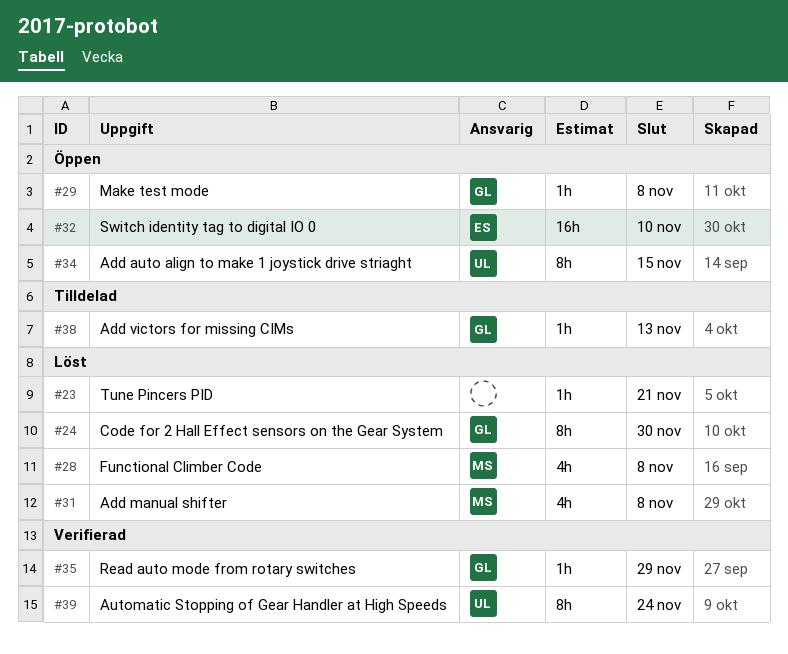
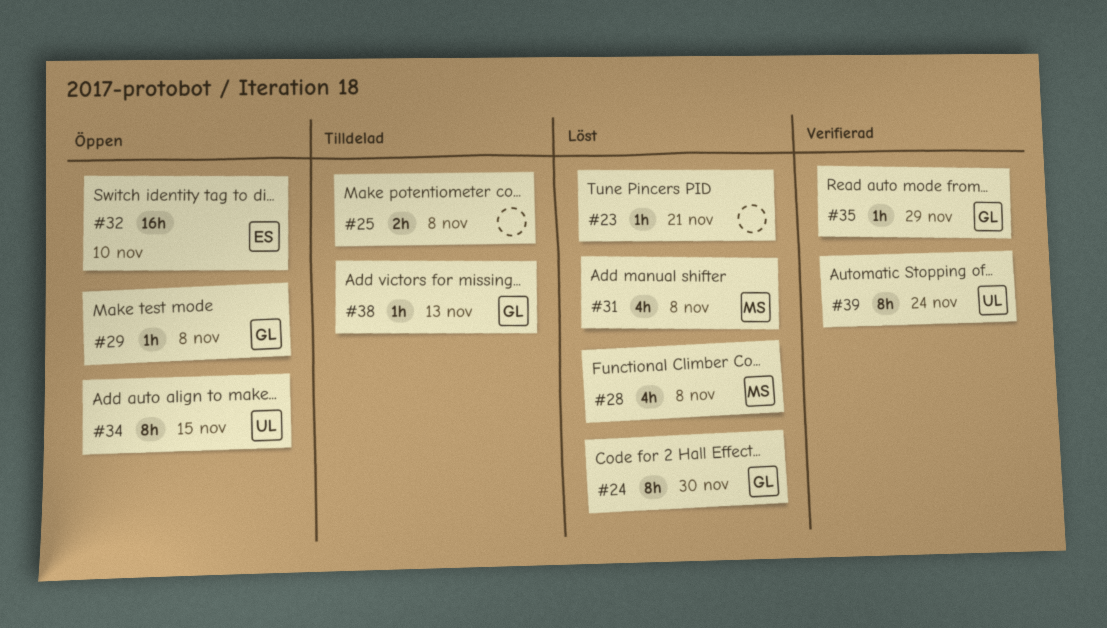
#25: none -> present

